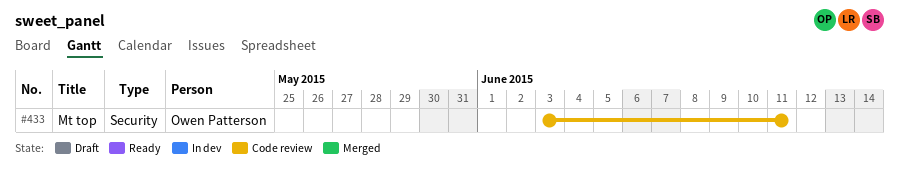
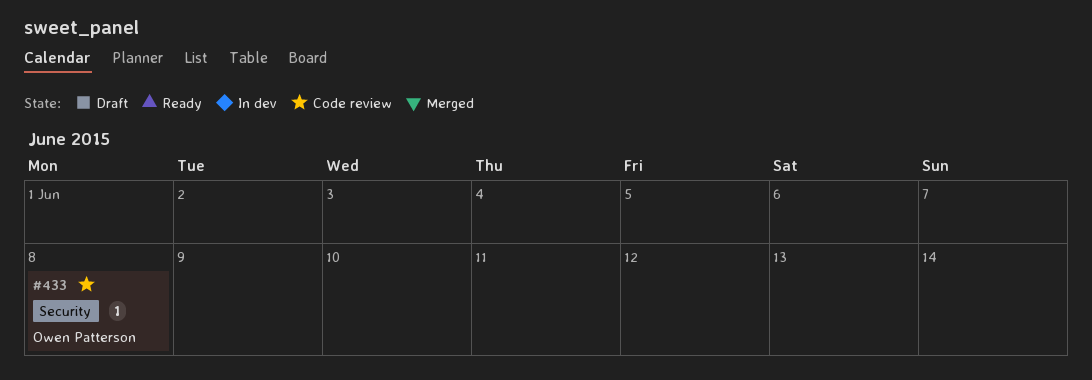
#433, due: Jun 11 -> Jun 8

